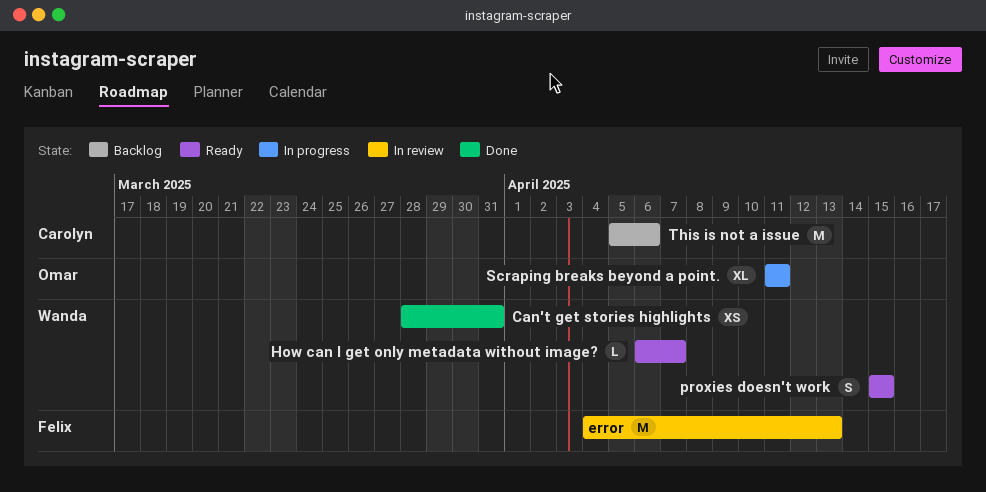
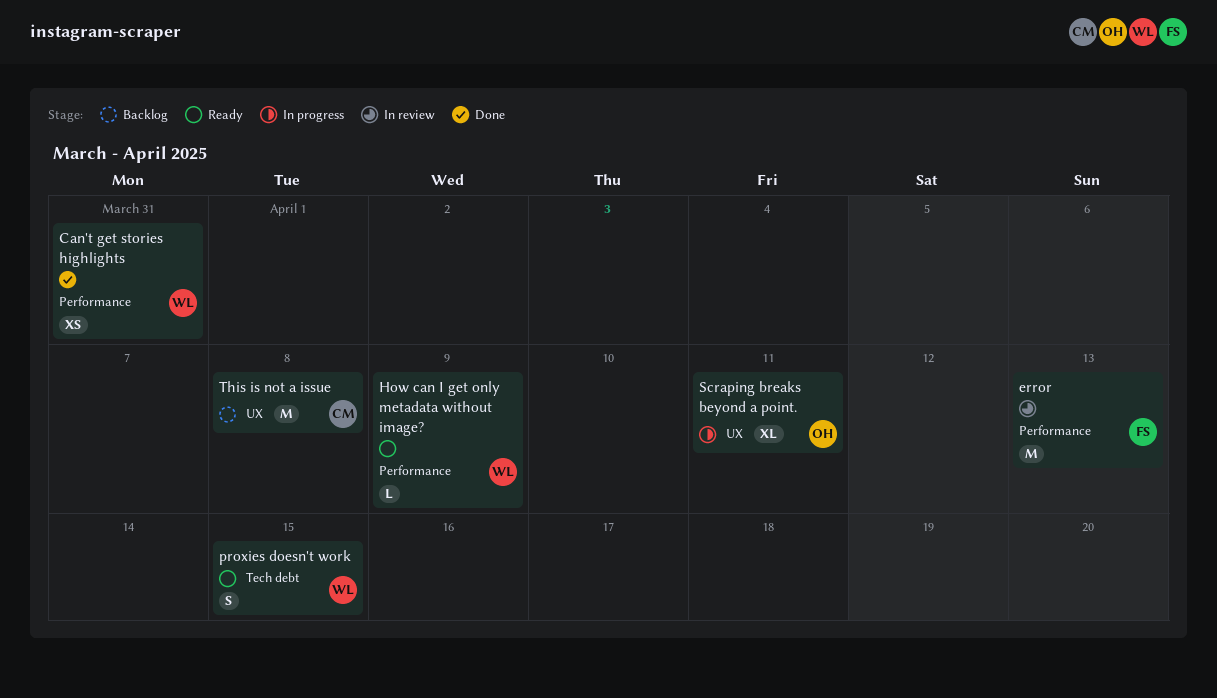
How can I get only metadata without image?, due: Apr 7 -> Apr 9
This is not a issue, due: Apr 6 -> Apr 8

